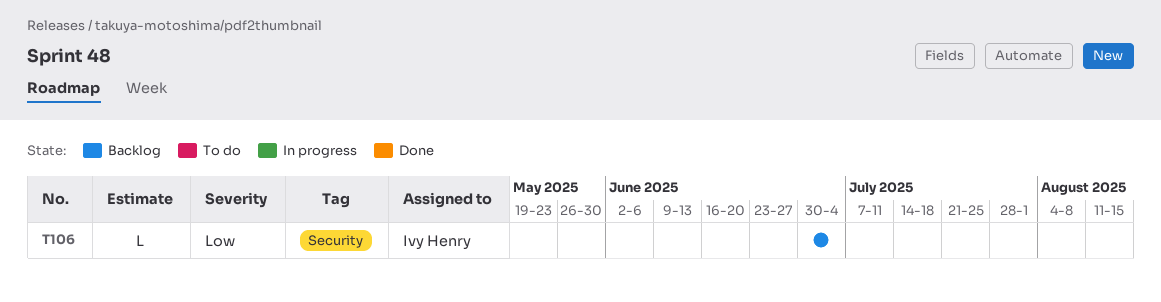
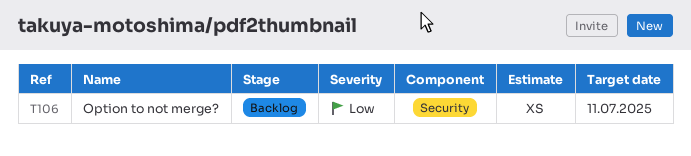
T106, estimate: L -> XS
T106, due: Jul 4 -> Jul 11

